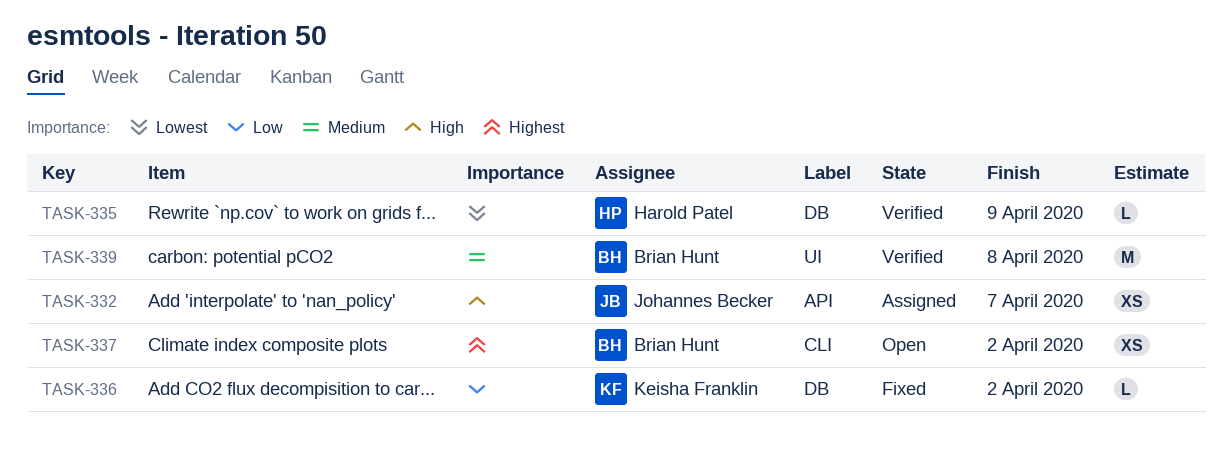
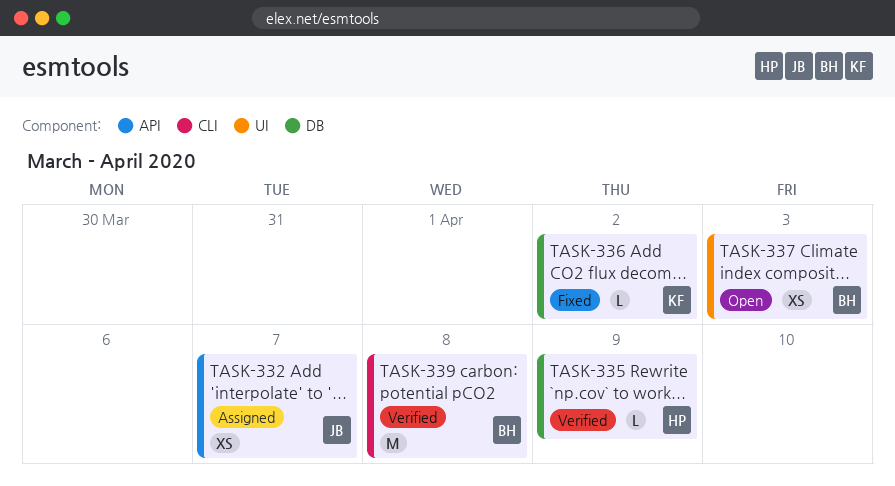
TASK-337, label: CLI -> UI
TASK-337, due: Apr 2 -> Apr 3
TASK-339, label: UI -> CLI

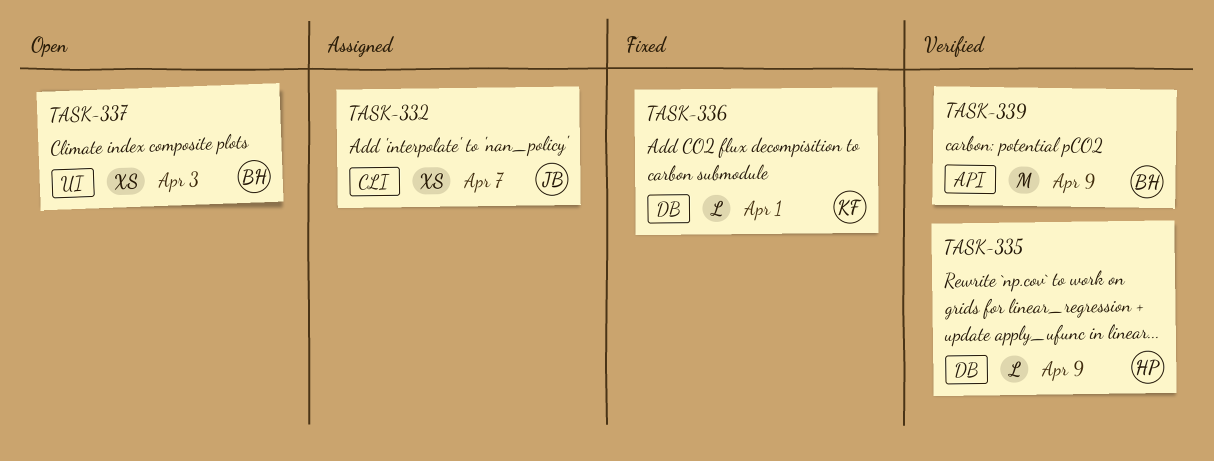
TASK-332, label: API -> CLI
TASK-336, due: Apr 2 -> Apr 1
TASK-339, label: CLI -> API
TASK-339, due: Apr 8 -> Apr 9

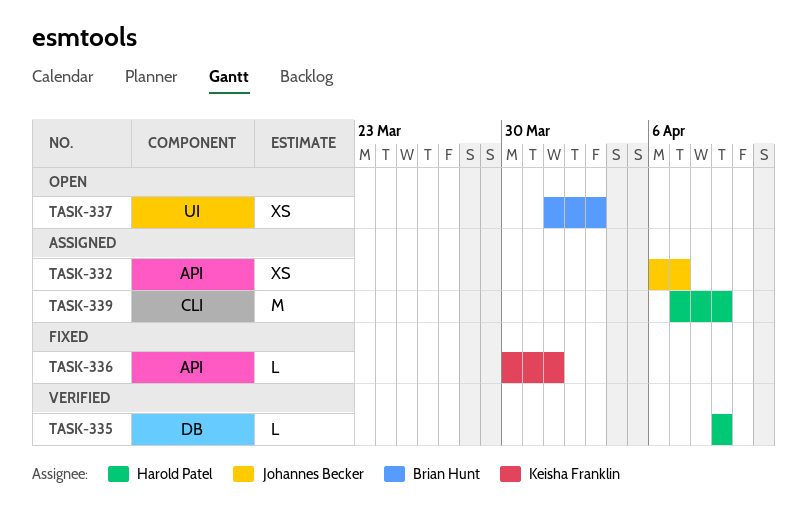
TASK-332, label: CLI -> API
TASK-336, label: DB -> API
TASK-339, status: Verified -> Assigned
TASK-339, owner: Brian Hunt -> Harold Patel
TASK-339, label: API -> CLI

